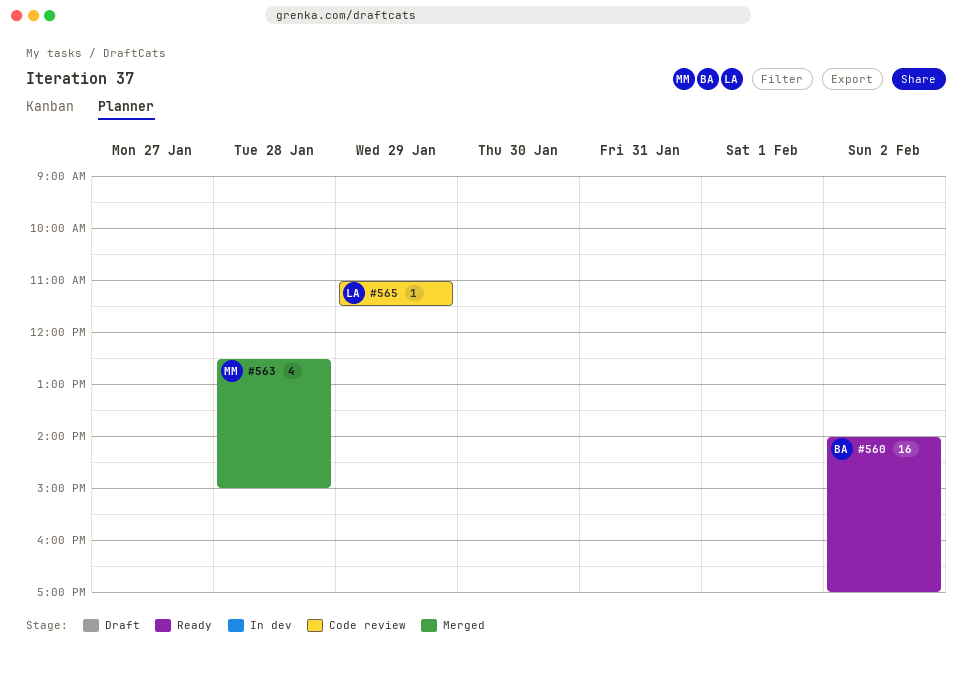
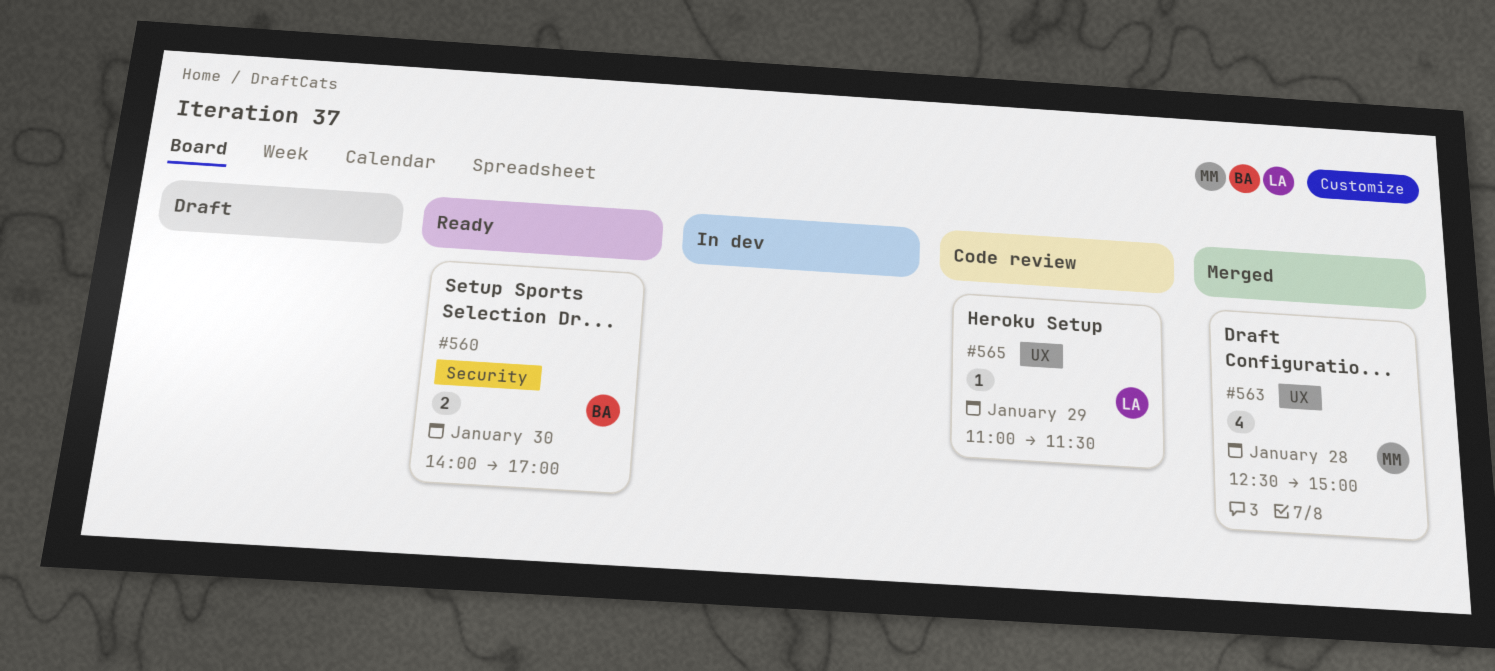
#560, estimate: 16 -> 2
#560, day: Feb 2 -> Jan 30

